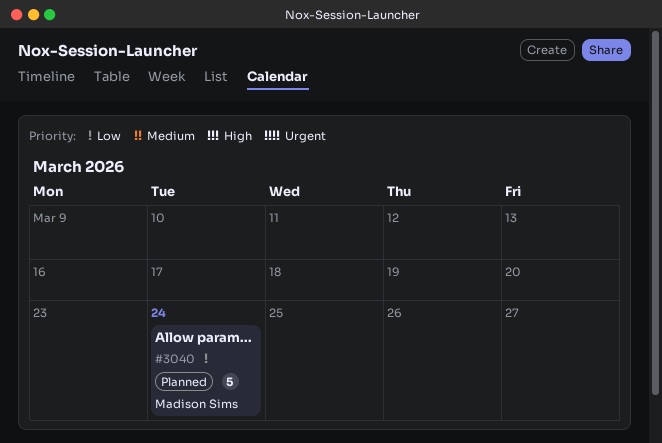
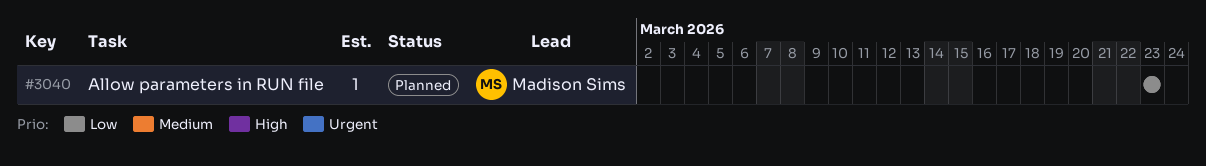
#3040, estimate: 5 -> 1
#3040, due: Mar 24 -> Mar 23

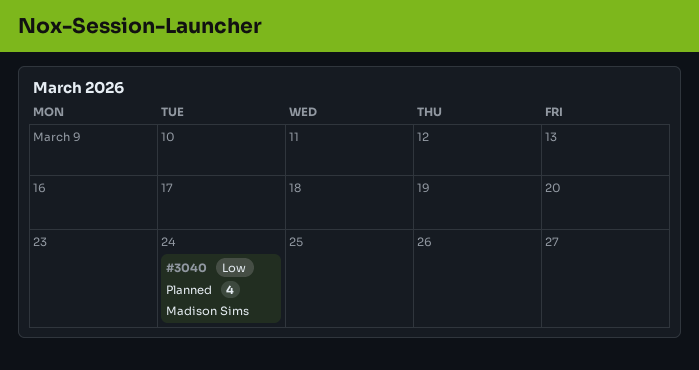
#3040, estimate: 1 -> 4
#3040, due: Mar 23 -> Mar 24

